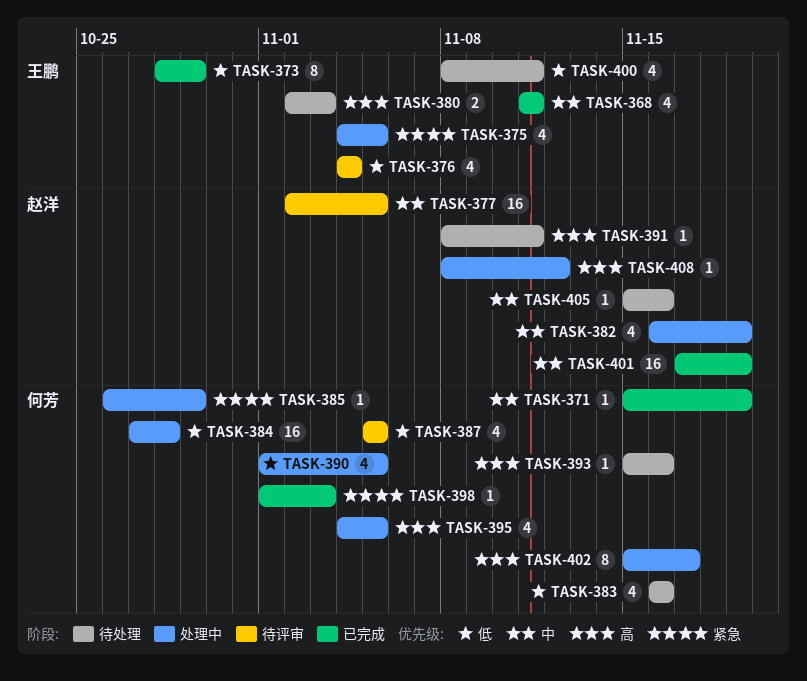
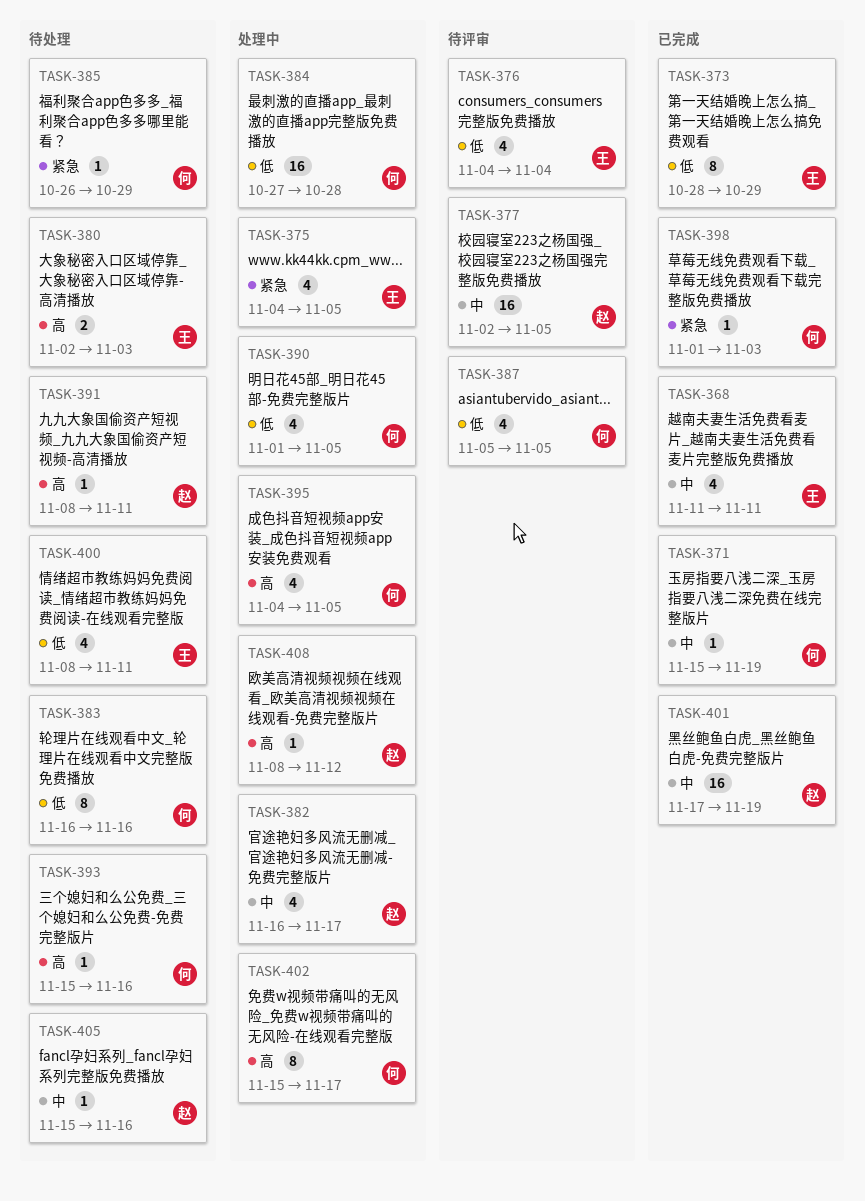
TASK-382, due: Nov 19 -> Nov 17
TASK-383, estimate: 4 -> 8
TASK-385, status: 处理中 -> 待处理

